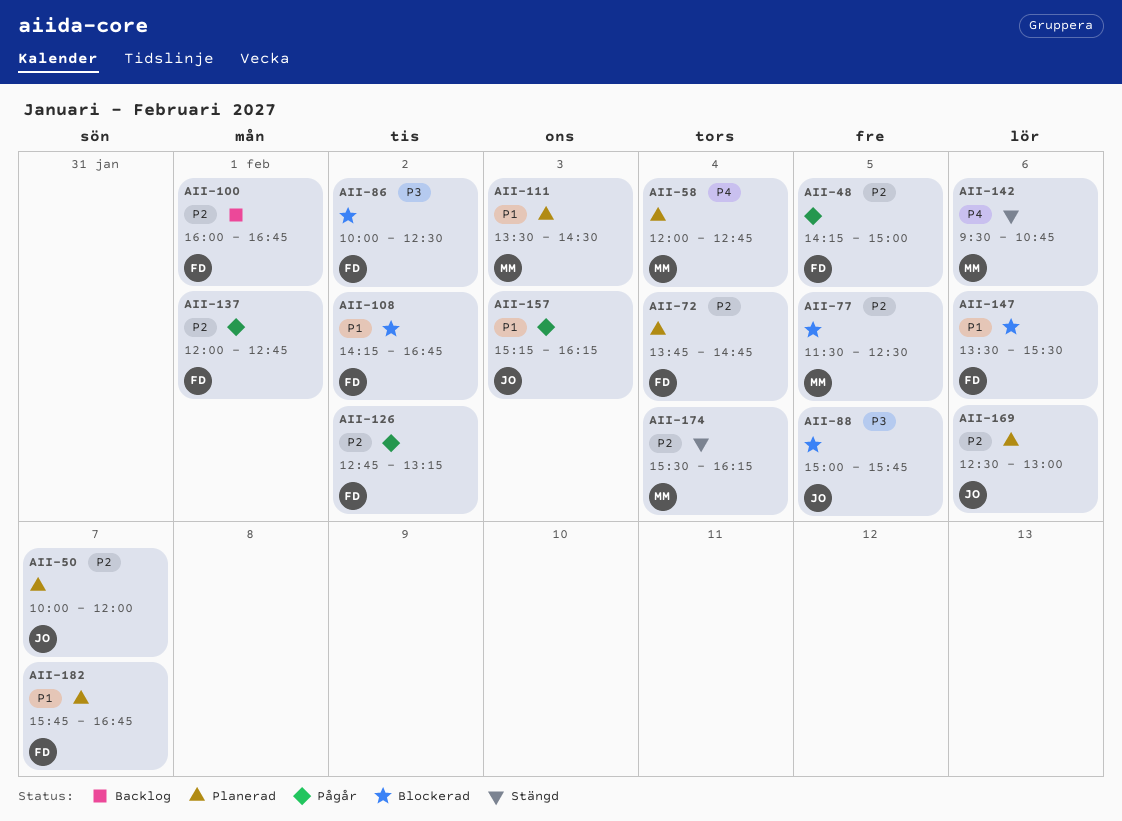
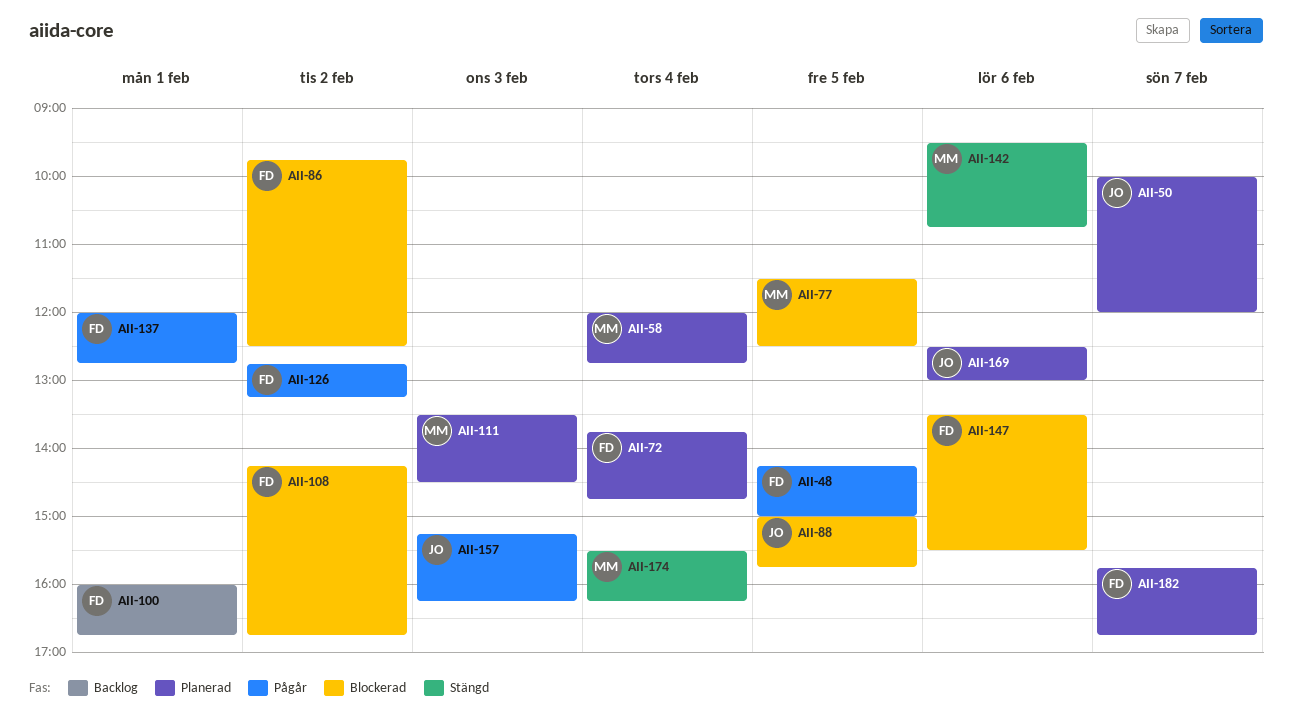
AII-86, begins: 10:00 -> 09:45

